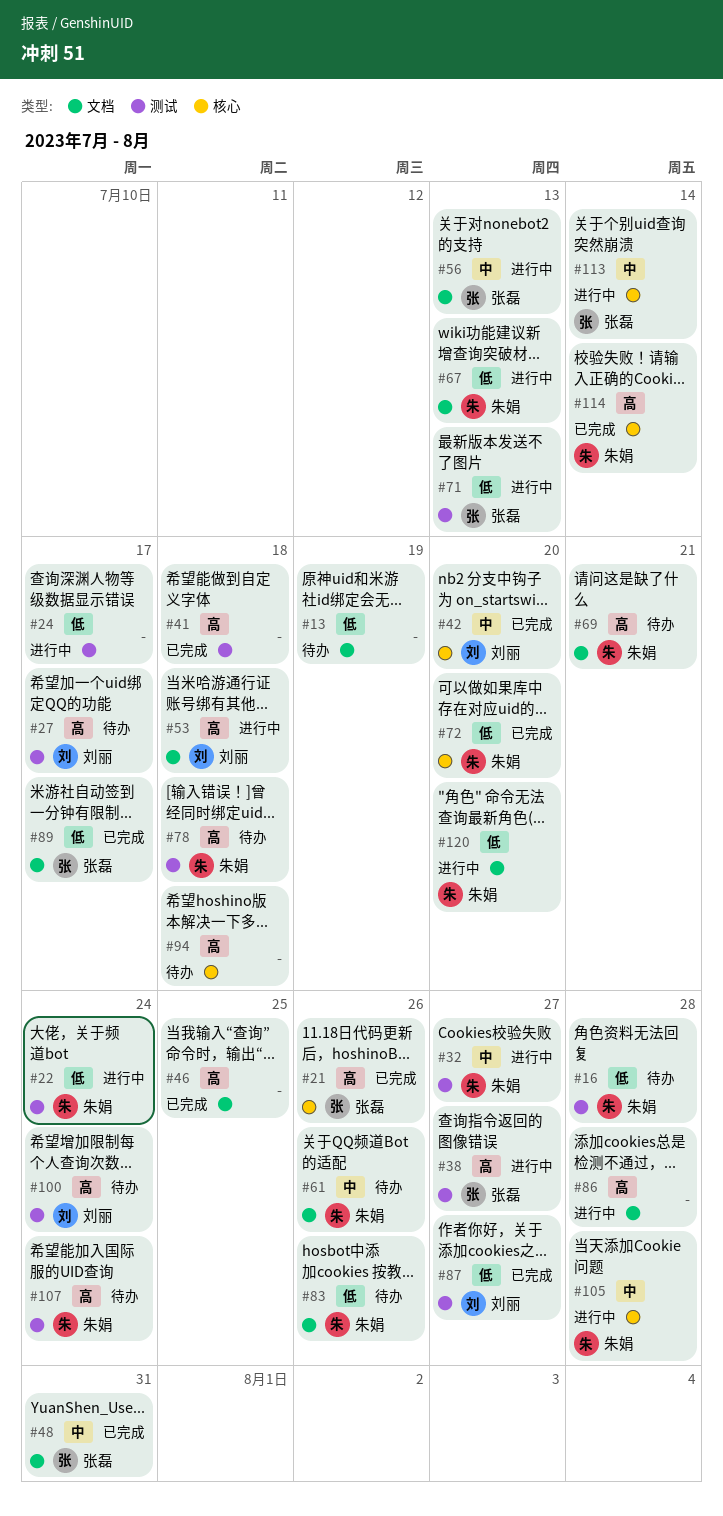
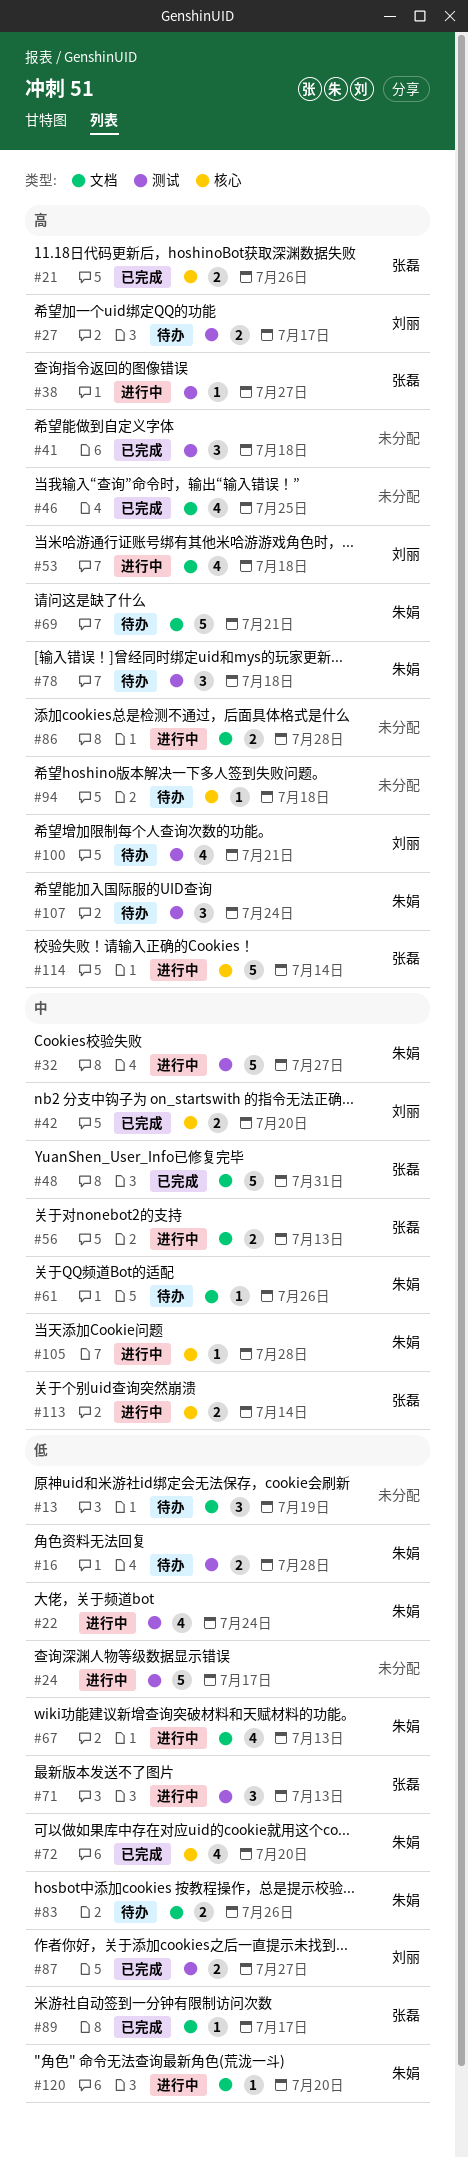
#100, due: Jul 24 -> Jul 21
#114, status: 已完成 -> 进行中
#114, owner: 朱娟 -> 张磊

